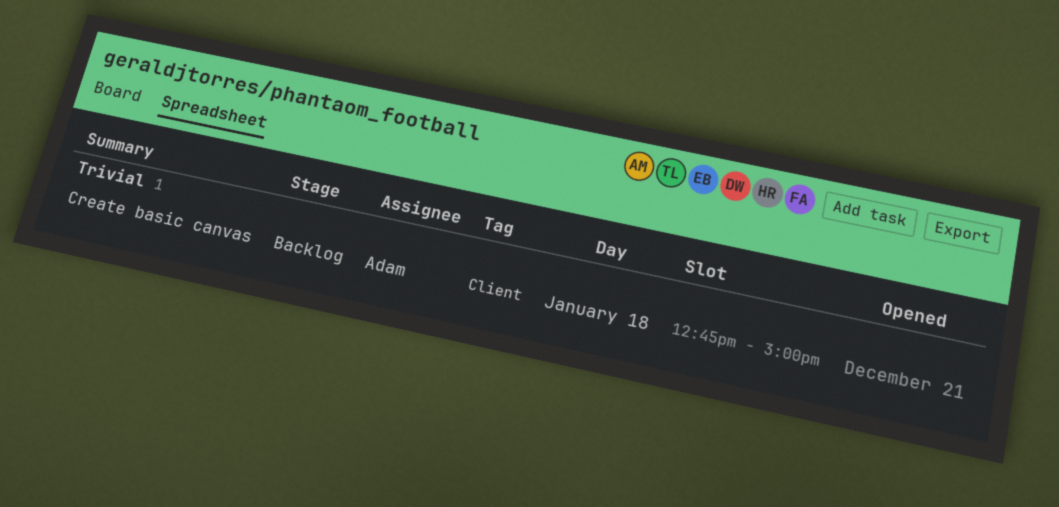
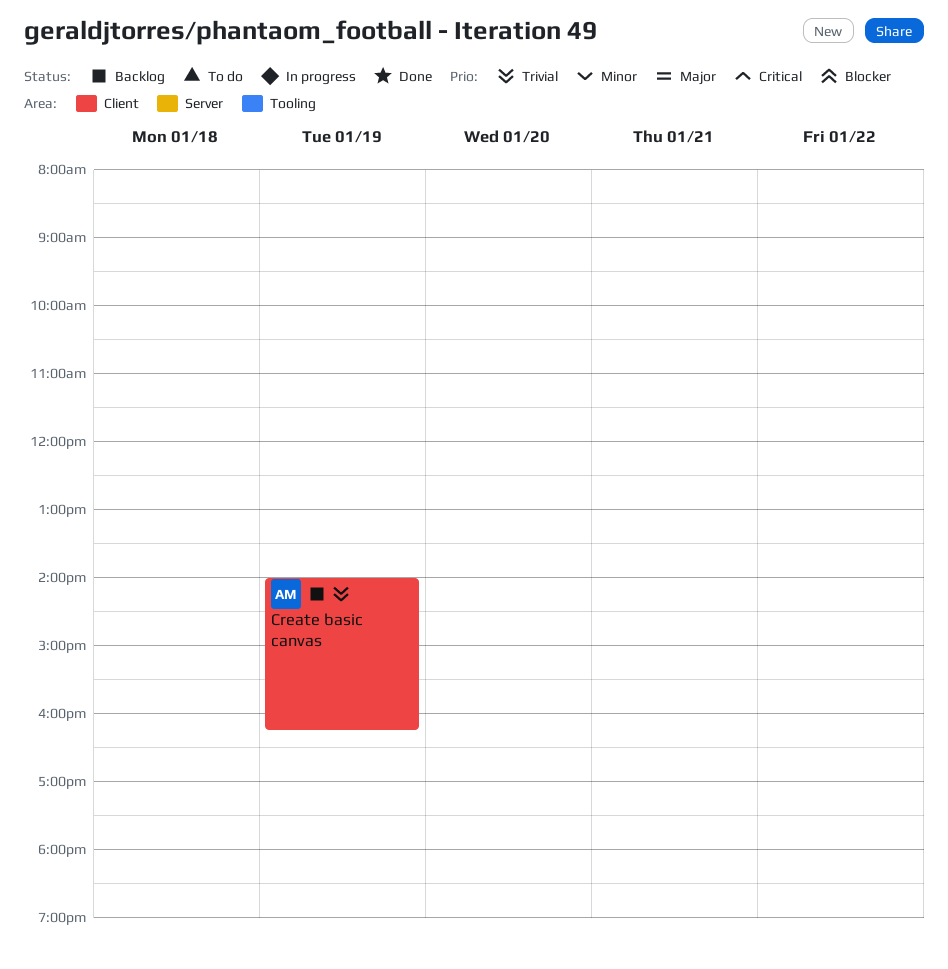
Create basic canvas, day: Jan 18 -> Jan 19
Create basic canvas, begins: 12:45 -> 14:00
Create basic canvas, ends: 15:00 -> 16:15

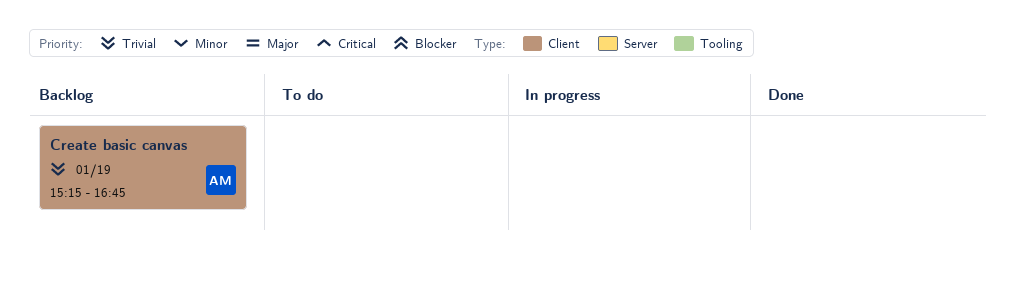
Create basic canvas, begins: 14:00 -> 15:15
Create basic canvas, ends: 16:15 -> 16:45

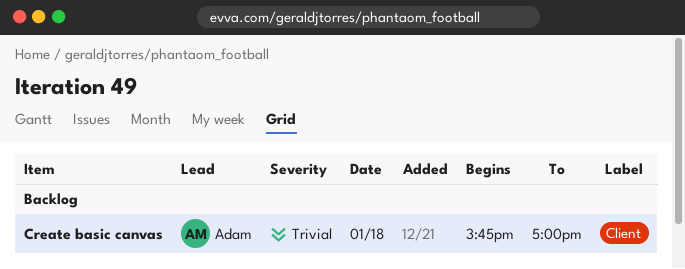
Create basic canvas, day: Jan 19 -> Jan 18
Create basic canvas, begins: 15:15 -> 15:45
Create basic canvas, ends: 16:45 -> 17:00

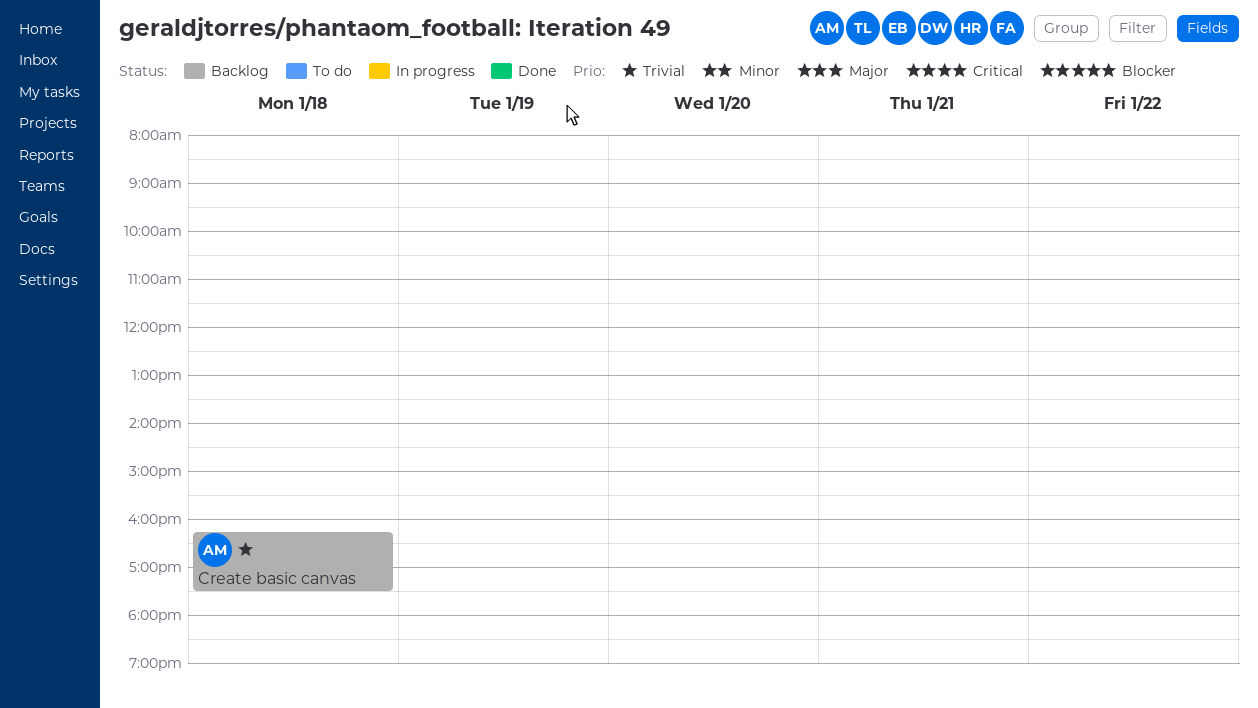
Create basic canvas, begins: 15:45 -> 16:15
Create basic canvas, ends: 17:00 -> 17:30

